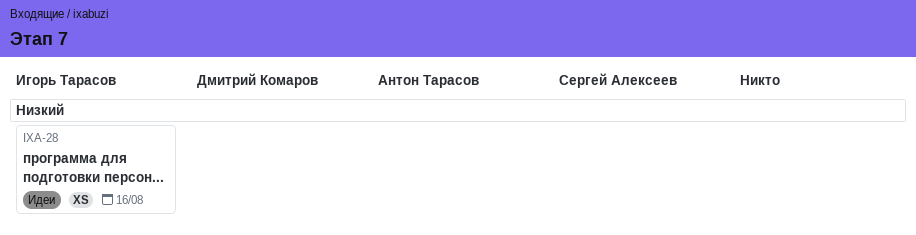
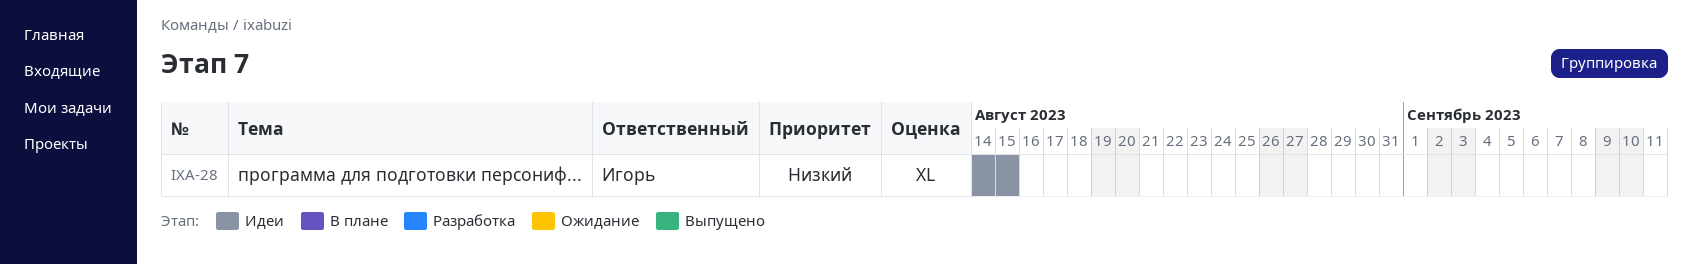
IXA-28, estimate: XS -> XL
IXA-28, due: Aug 16 -> Aug 15

